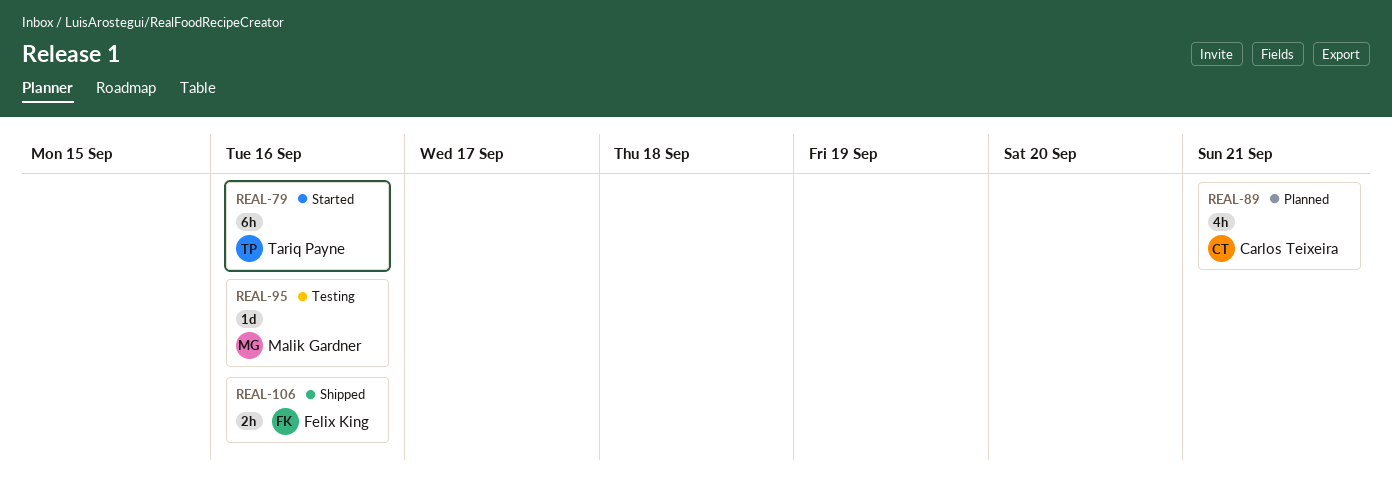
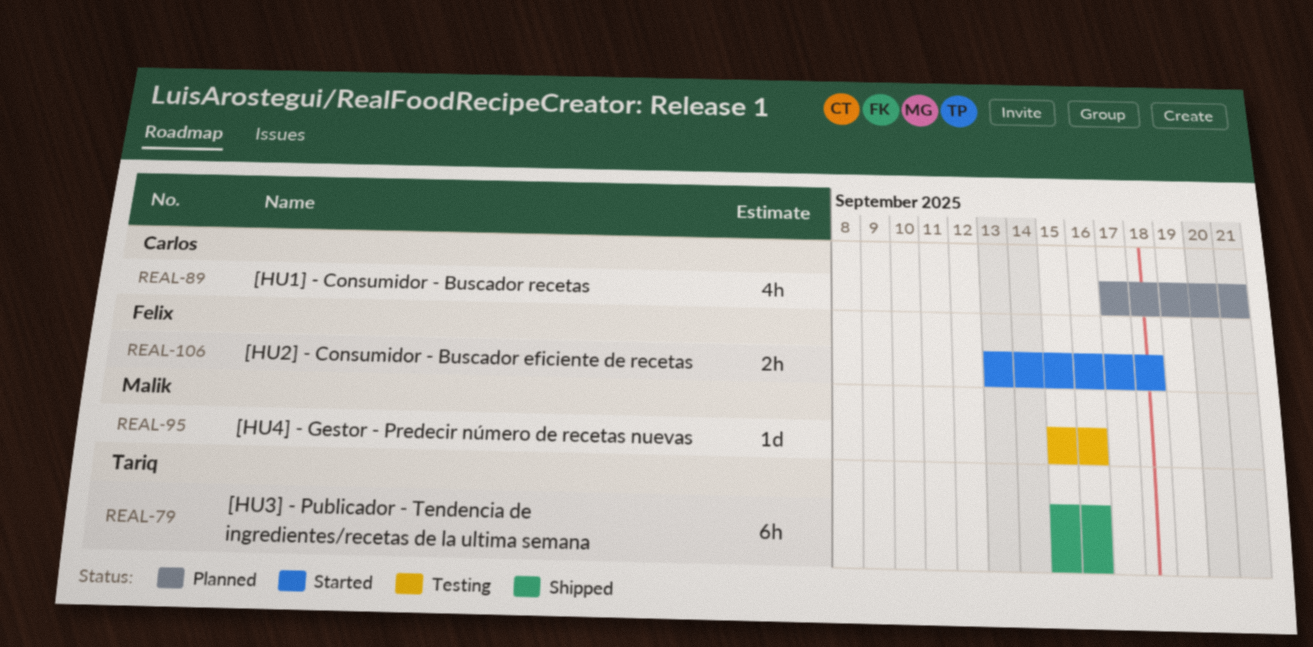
REAL-79, status: Started -> Shipped
REAL-106, status: Shipped -> Started
REAL-106, due: Sep 16 -> Sep 18

